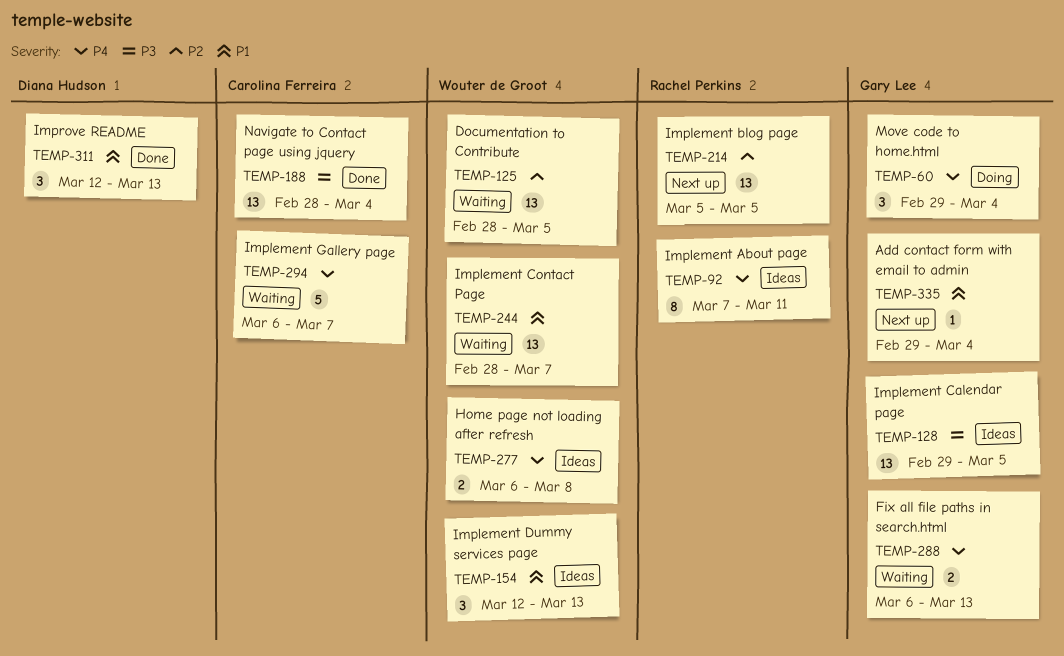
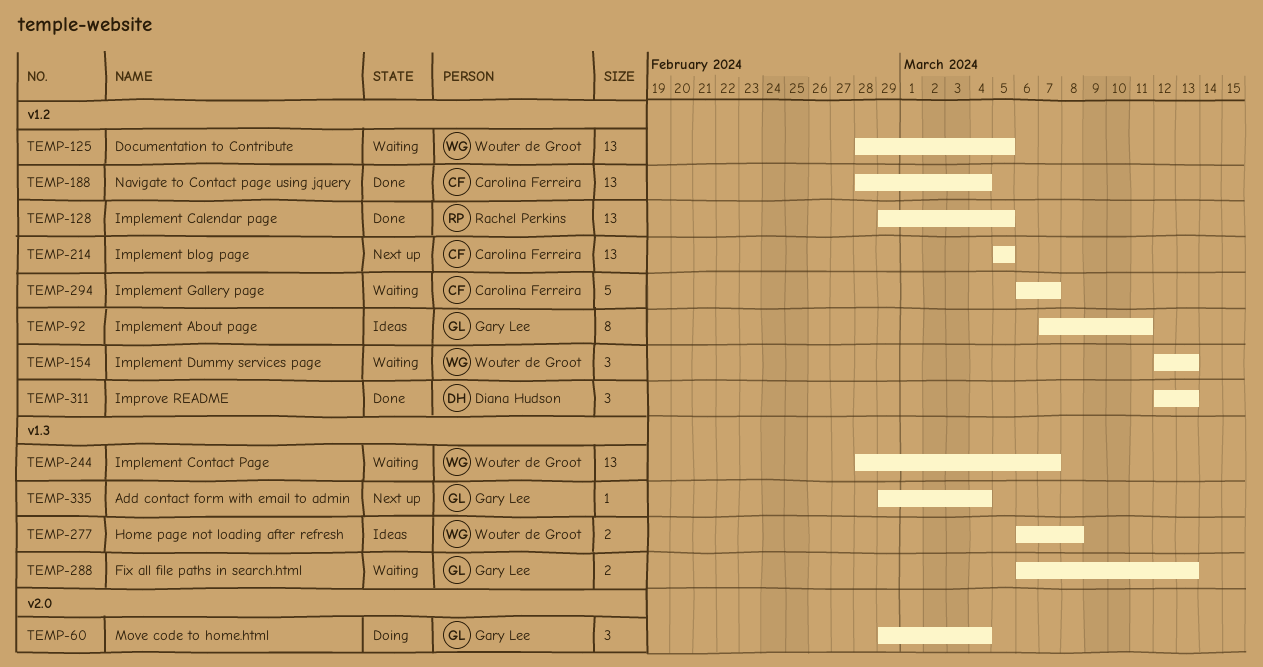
TEMP-92, owner: Rachel Perkins -> Gary Lee
TEMP-128, status: Ideas -> Done
TEMP-128, owner: Gary Lee -> Rachel Perkins
TEMP-154, status: Ideas -> Waiting
TEMP-214, owner: Rachel Perkins -> Carolina Ferreira

